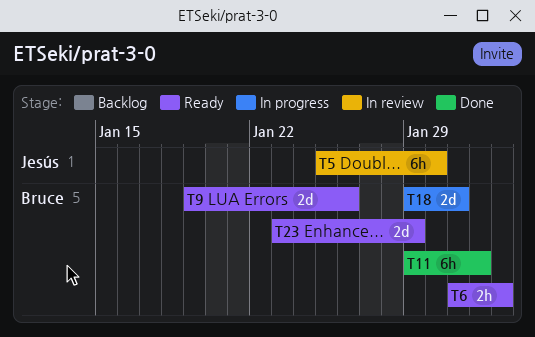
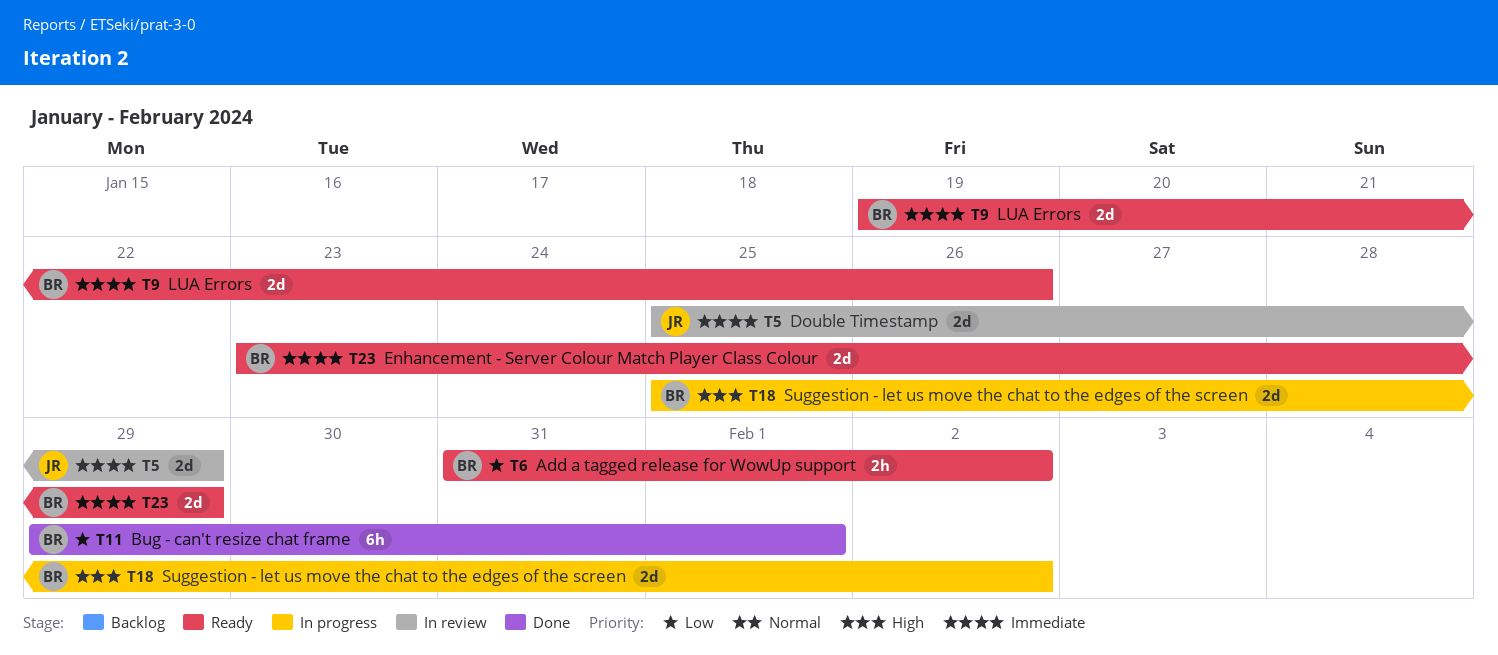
T5, estimate: 6h -> 2d
T5, due: Jan 30 -> Jan 29
T18, start: Jan 29 -> Jan 25
T18, due: Jan 31 -> Feb 2

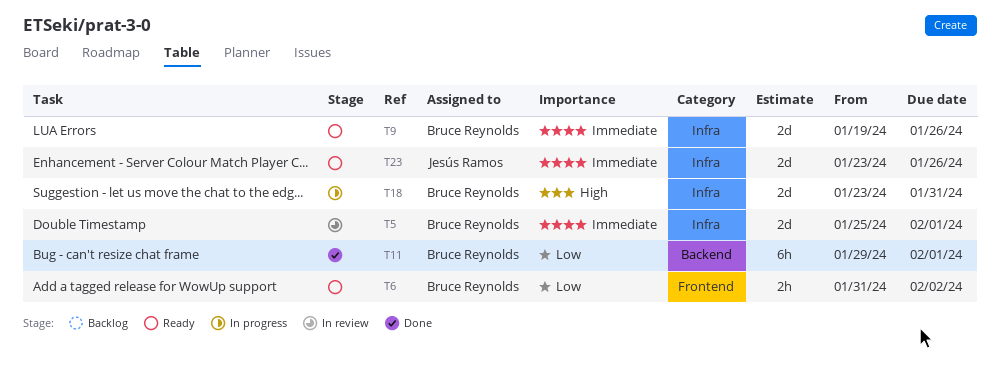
T5, owner: Jesús Ramos -> Bruce Reynolds
T5, due: Jan 29 -> Feb 1
T18, start: Jan 25 -> Jan 23
T18, due: Feb 2 -> Jan 31
T23, owner: Bruce Reynolds -> Jesús Ramos
T23, due: Jan 29 -> Jan 26

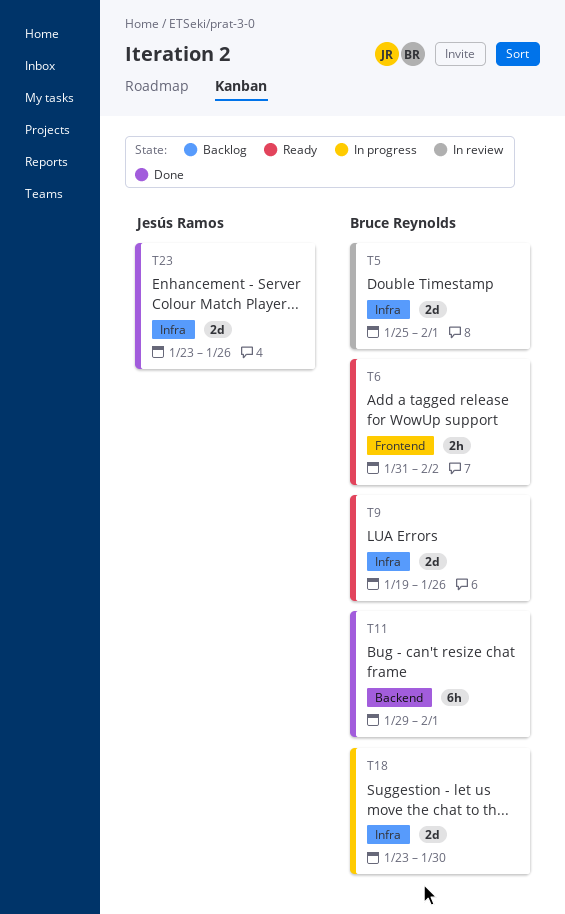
T18, due: Jan 31 -> Jan 30
T23, status: Ready -> Done

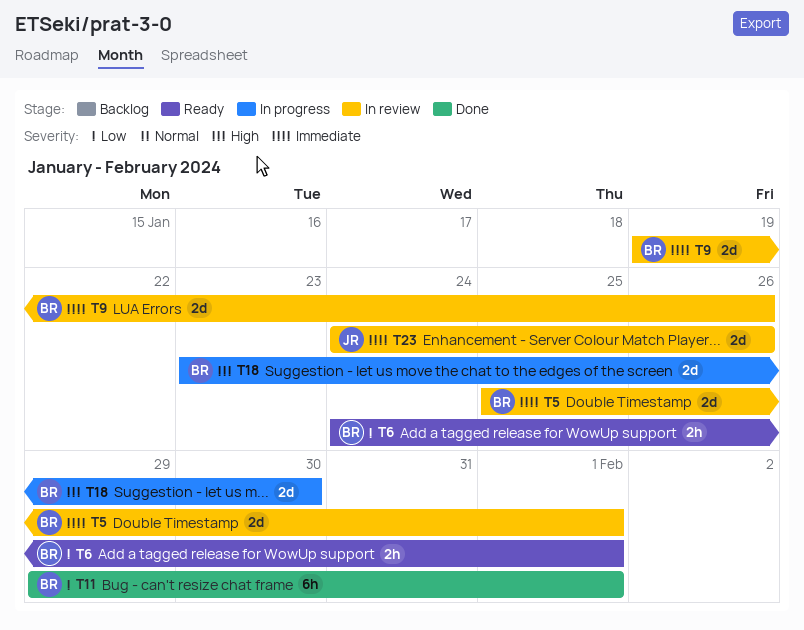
T6, start: Jan 31 -> Jan 24
T6, due: Feb 2 -> Feb 1
T9, status: Ready -> In review
T23, status: Done -> In review
T23, start: Jan 23 -> Jan 24

